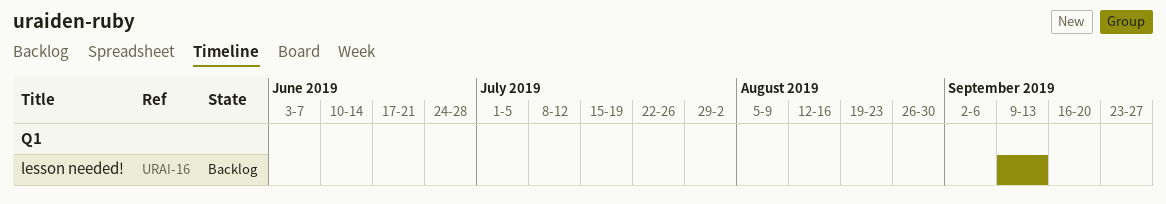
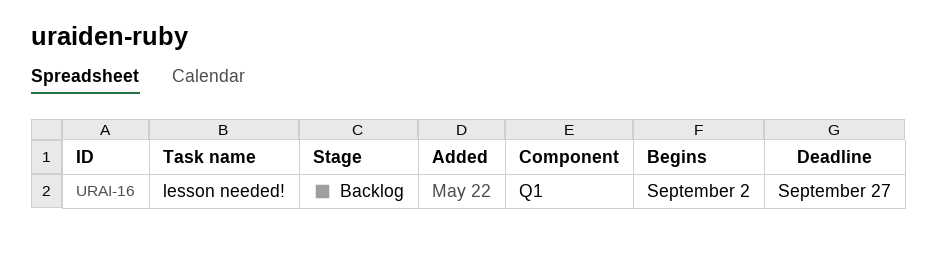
URAI-16, start: Sep 9 -> Sep 2
URAI-16, due: Sep 13 -> Sep 27

